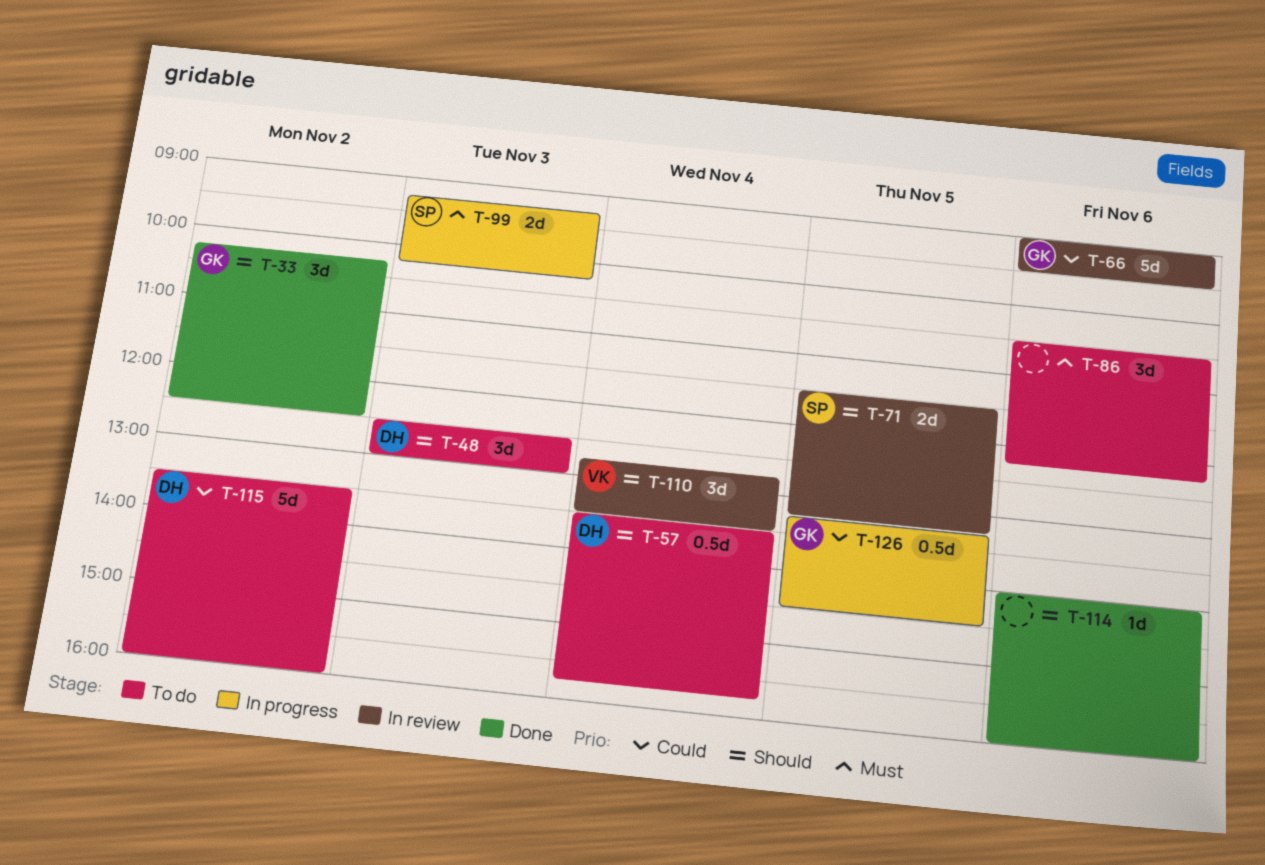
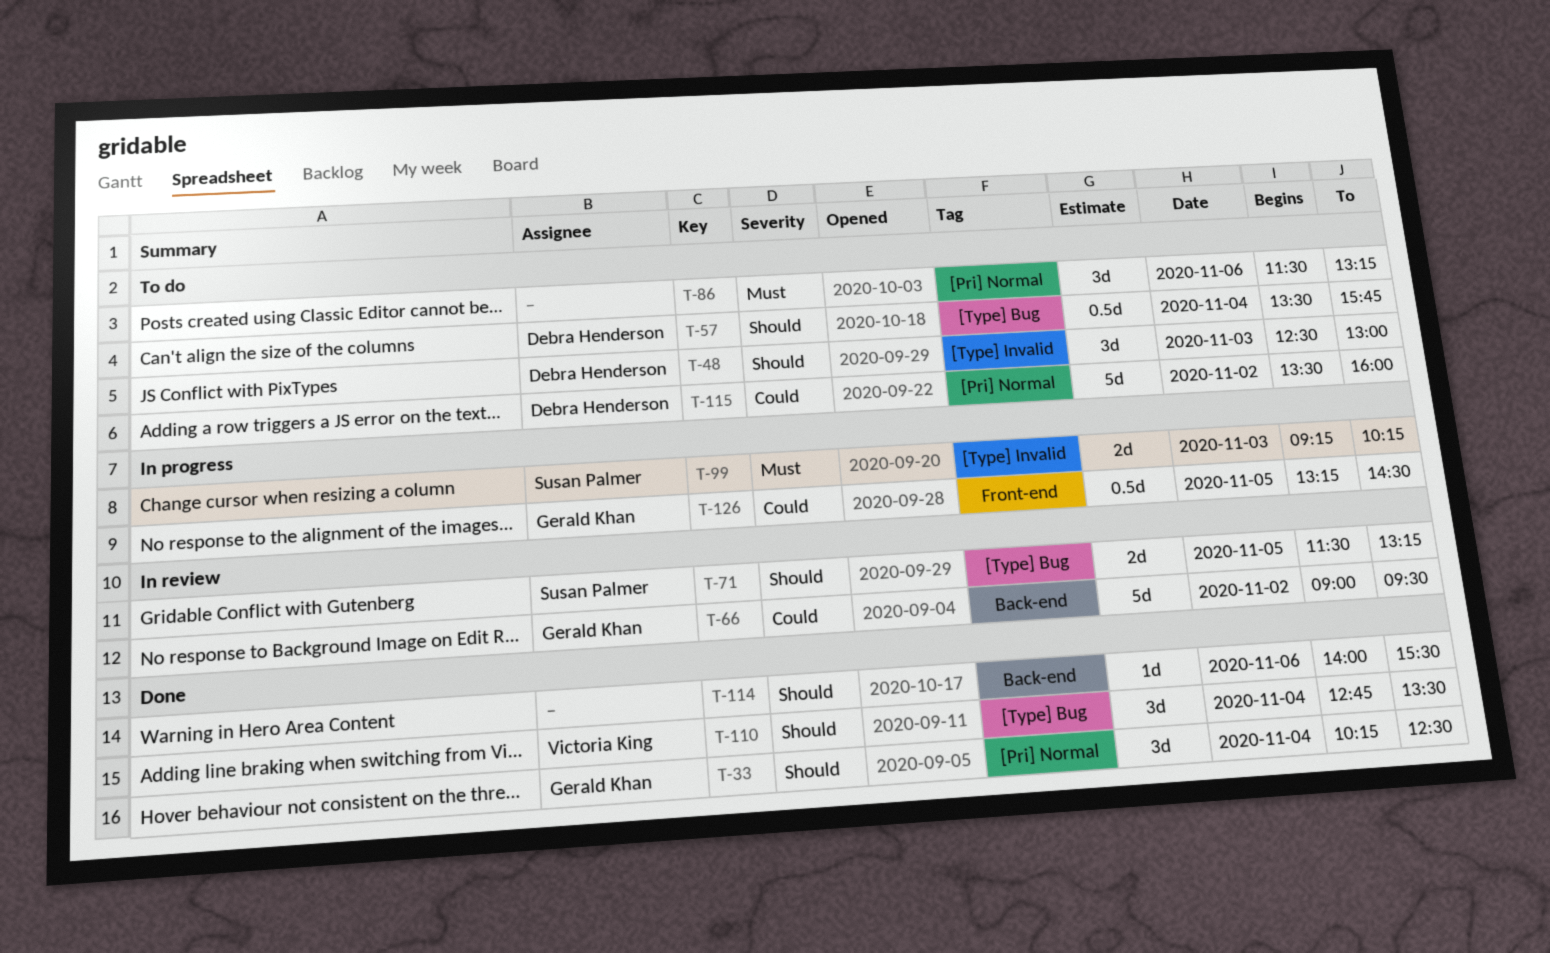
T-33, day: Nov 2 -> Nov 4
T-66, day: Nov 6 -> Nov 2
T-86, begins: 10:30 -> 11:30
T-86, ends: 12:15 -> 13:15
T-110, status: In review -> Done
T-114, ends: 16:00 -> 15:30

